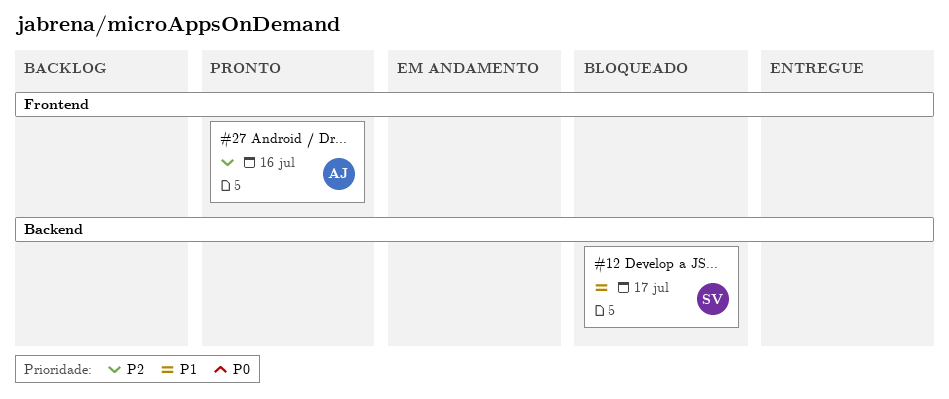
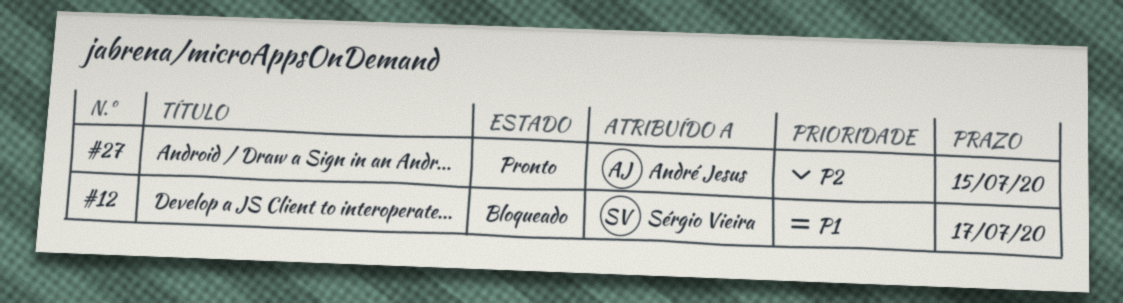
#27, due: Jul 16 -> Jul 15

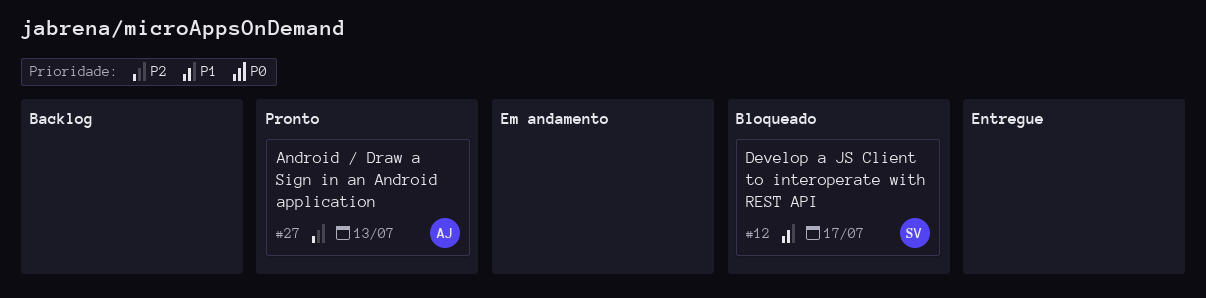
#27, due: Jul 15 -> Jul 13

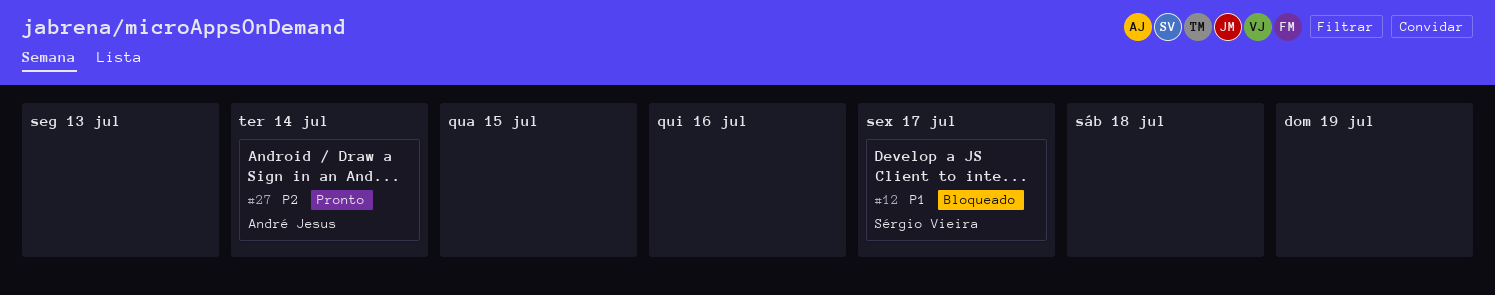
#27, due: Jul 13 -> Jul 14

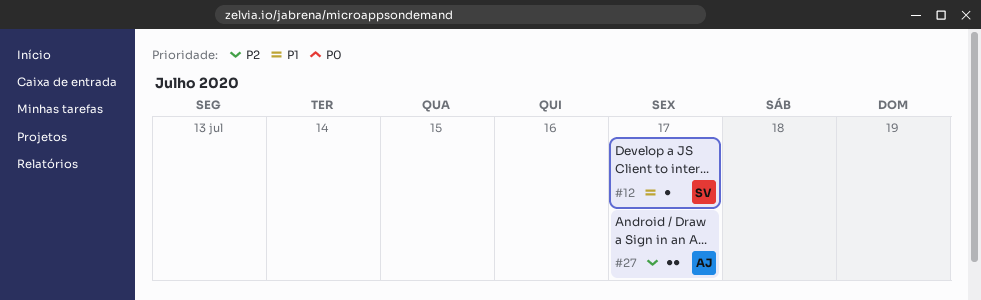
#27, due: Jul 14 -> Jul 17

